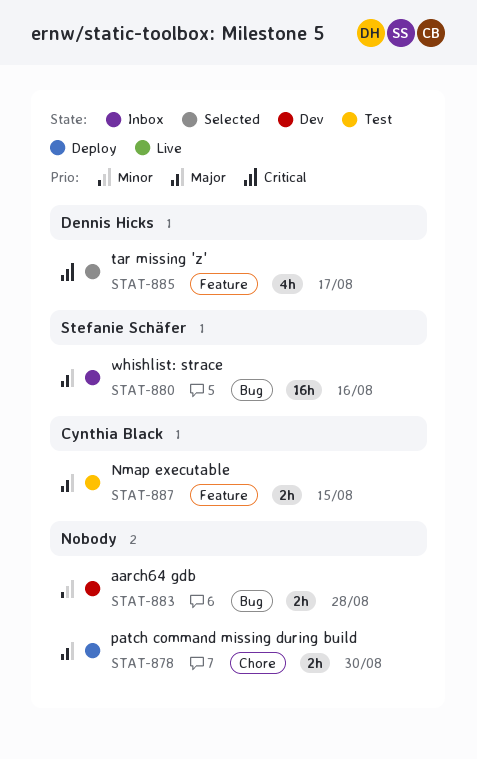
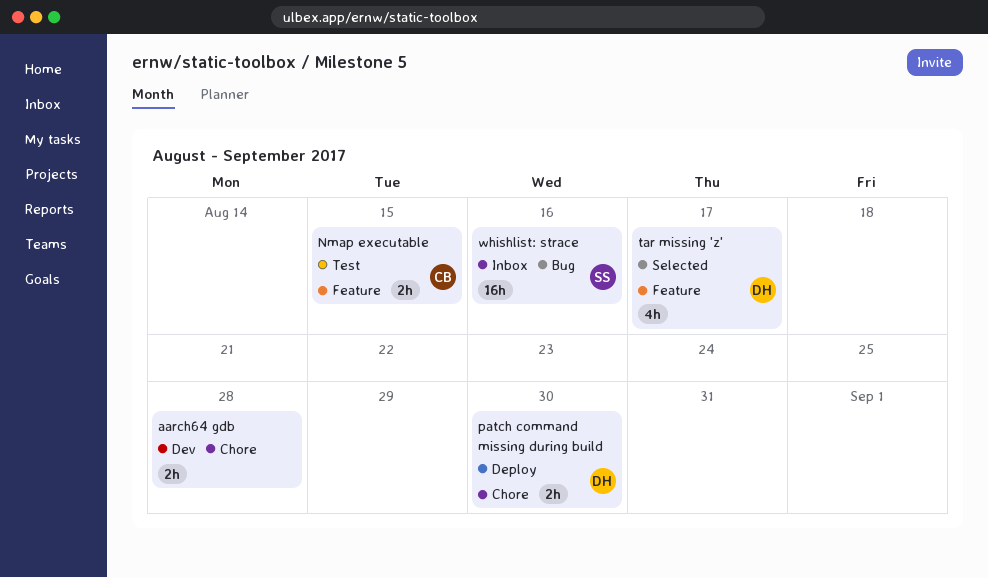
aarch64 gdb, label: Bug -> Chore
patch command missing during build, owner: none -> Dennis Hicks

